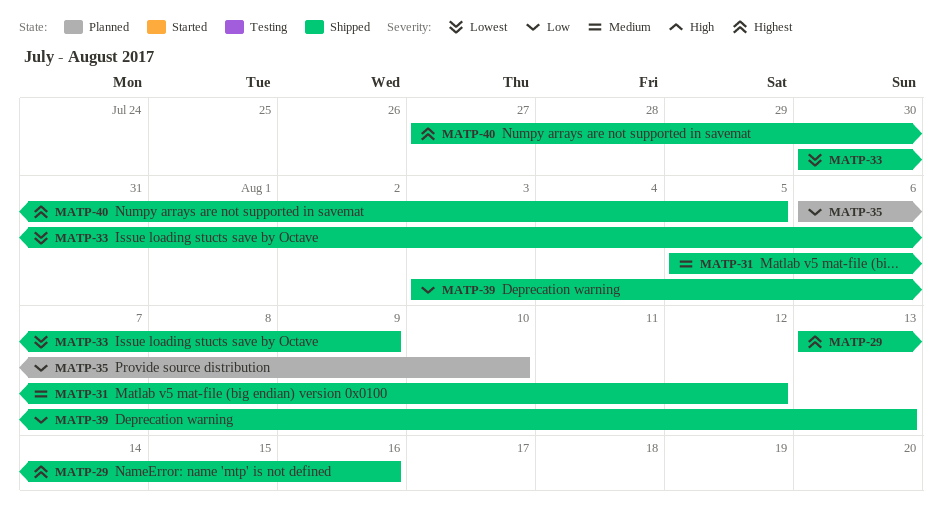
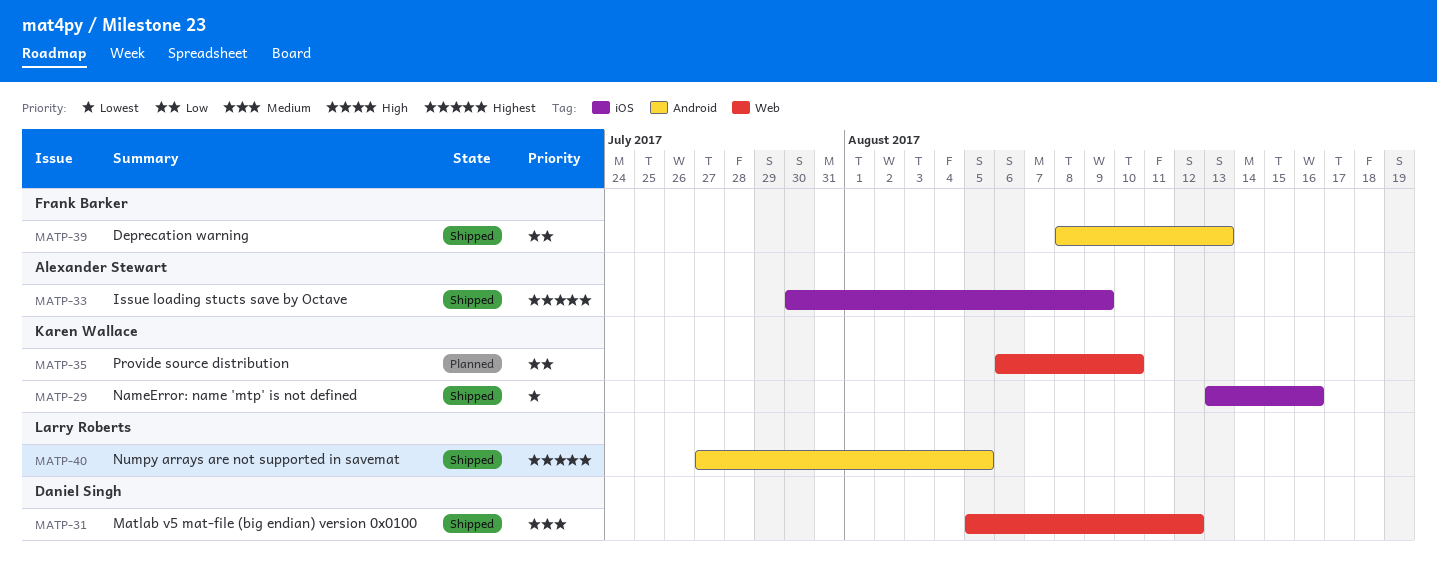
MATP-29, priority: Highest -> Lowest
MATP-33, priority: Lowest -> Highest
MATP-39, start: Aug 3 -> Aug 8

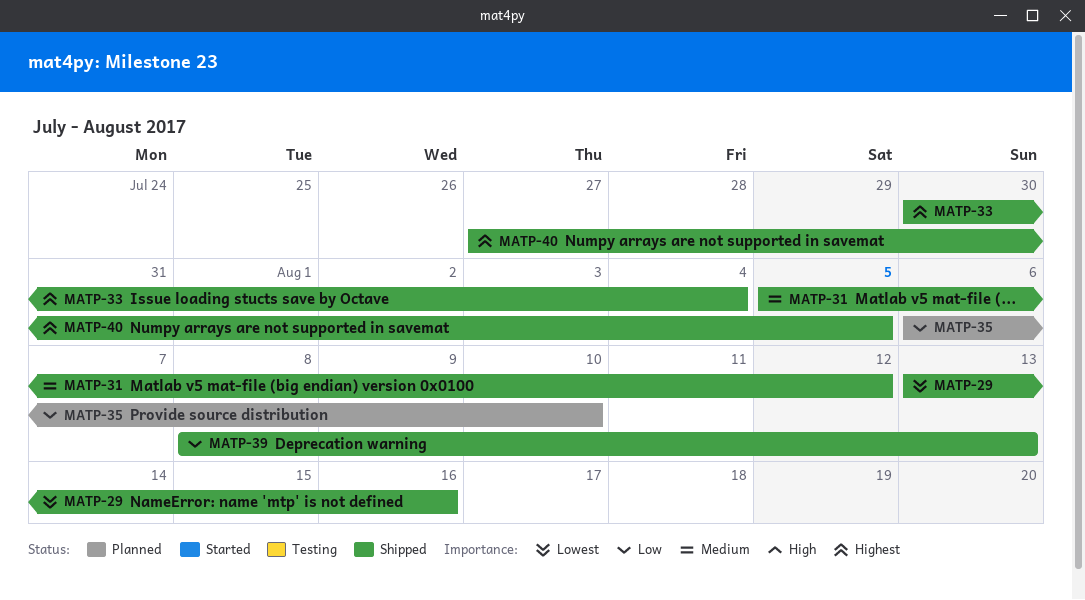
MATP-33, due: Aug 9 -> Aug 4

